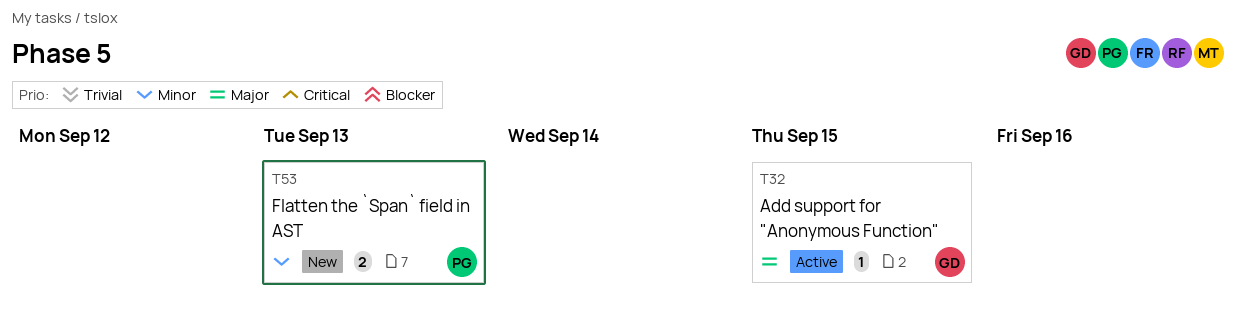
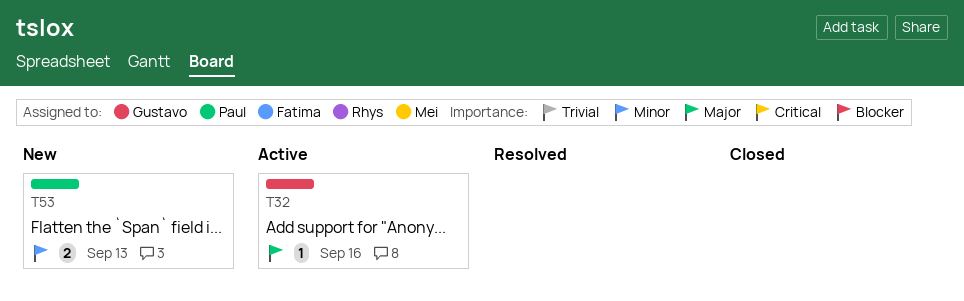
T32, due: Sep 15 -> Sep 16

